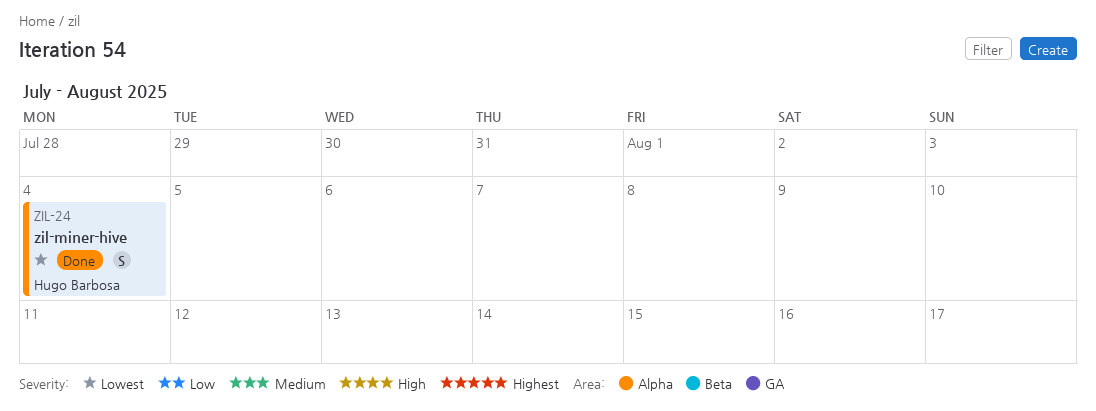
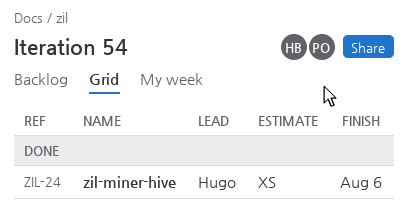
ZIL-24, estimate: S -> XS
ZIL-24, due: Aug 4 -> Aug 6

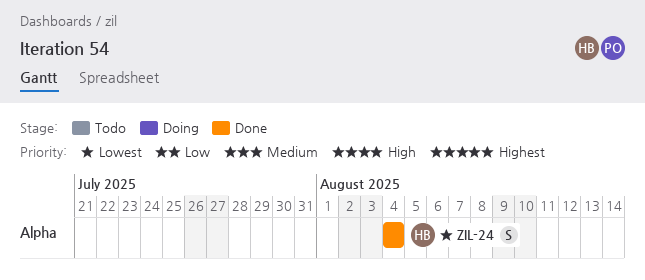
ZIL-24, estimate: XS -> S
ZIL-24, due: Aug 6 -> Aug 4

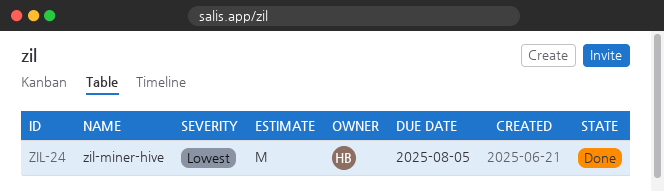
ZIL-24, estimate: S -> M
ZIL-24, due: Aug 4 -> Aug 5

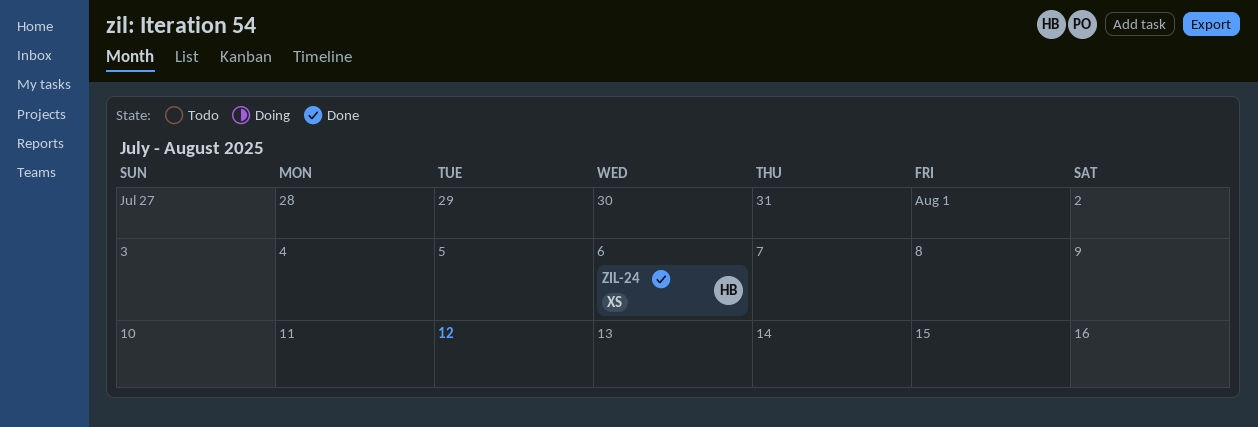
ZIL-24, estimate: M -> XS
ZIL-24, due: Aug 5 -> Aug 6

